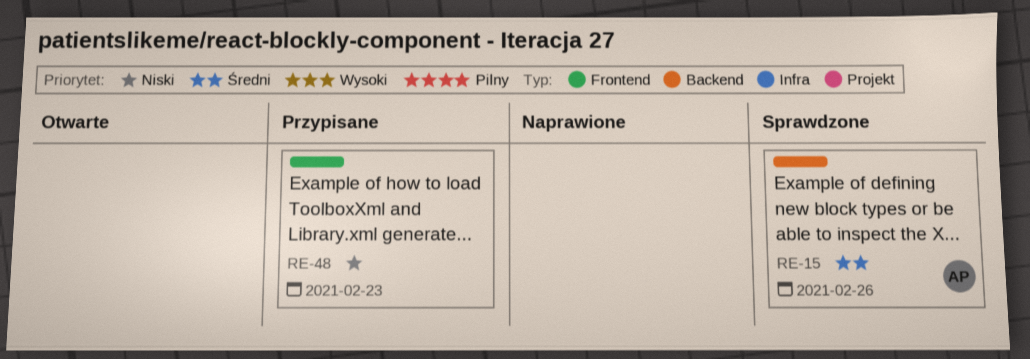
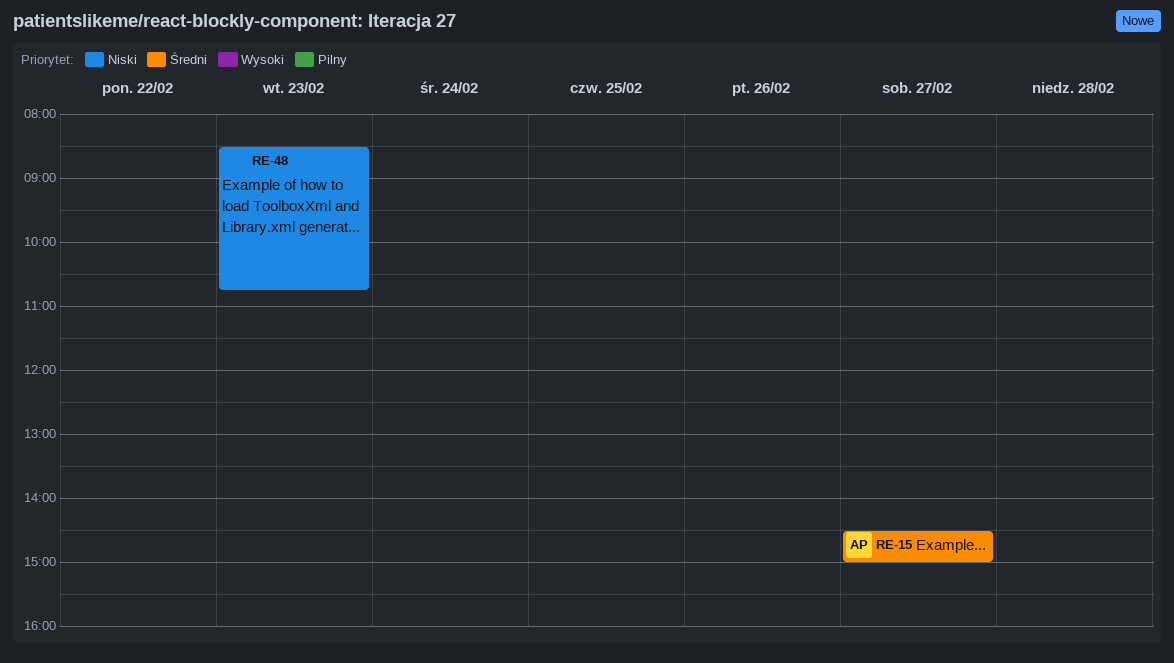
RE-15, day: Feb 26 -> Feb 27

